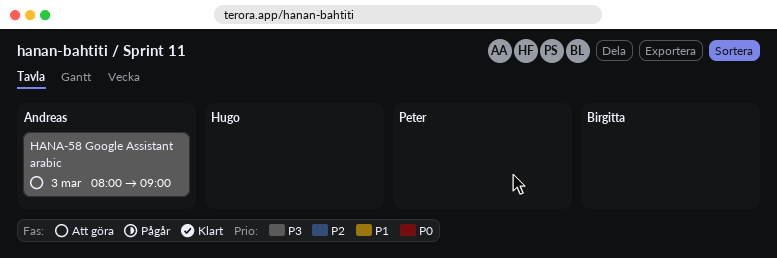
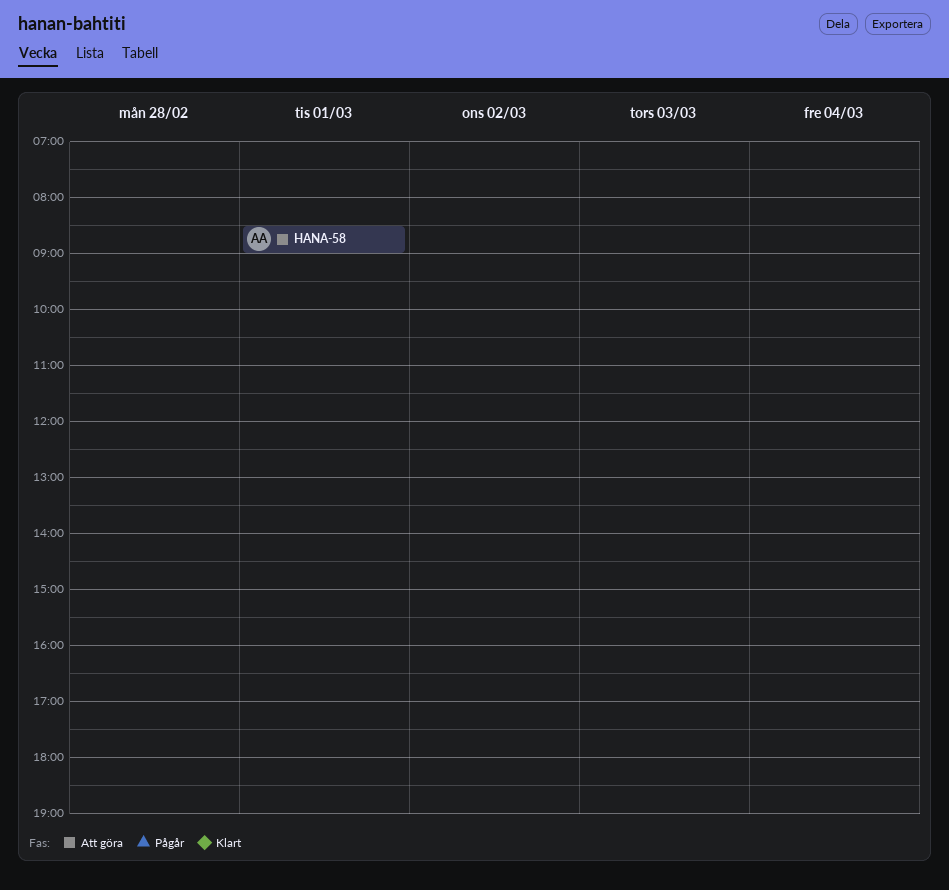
HANA-58, day: Mar 3 -> Mar 1
HANA-58, begins: 08:00 -> 08:30

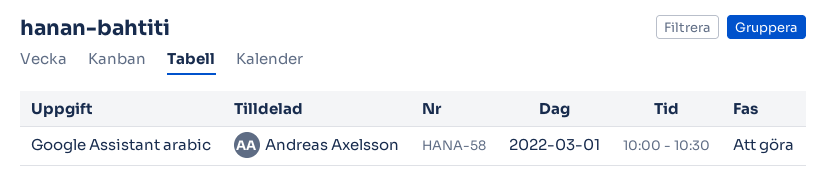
HANA-58, begins: 08:30 -> 10:00
HANA-58, ends: 09:00 -> 10:30

